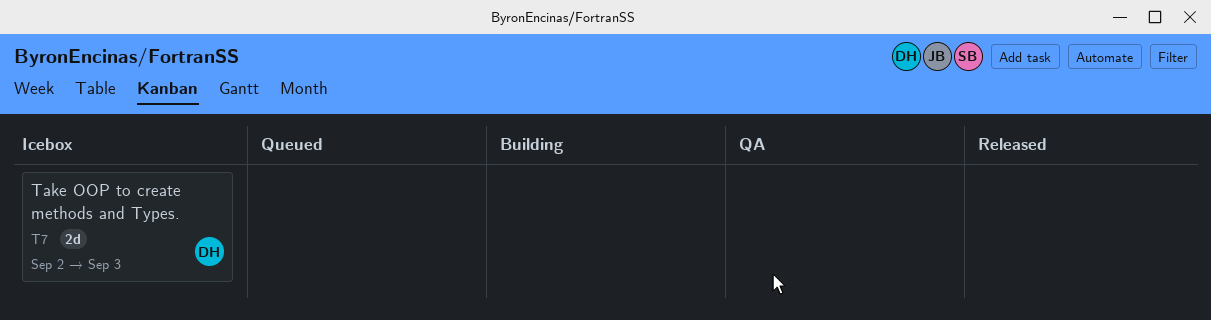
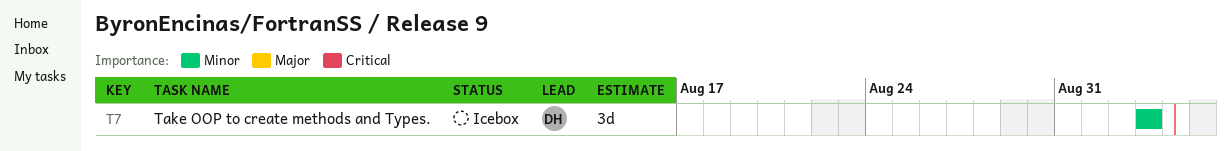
T7, estimate: 2d -> 3d
T7, start: Sep 2 -> Sep 3

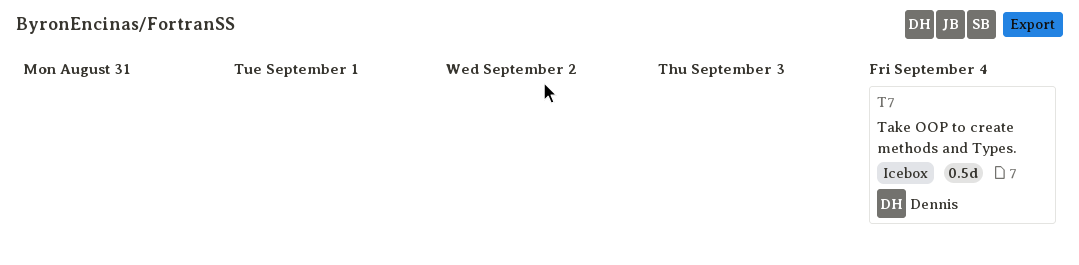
T7, estimate: 3d -> 0.5d
T7, due: Sep 3 -> Sep 4

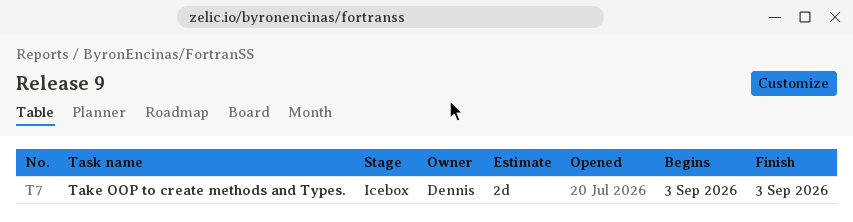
T7, estimate: 0.5d -> 2d
T7, due: Sep 4 -> Sep 3

